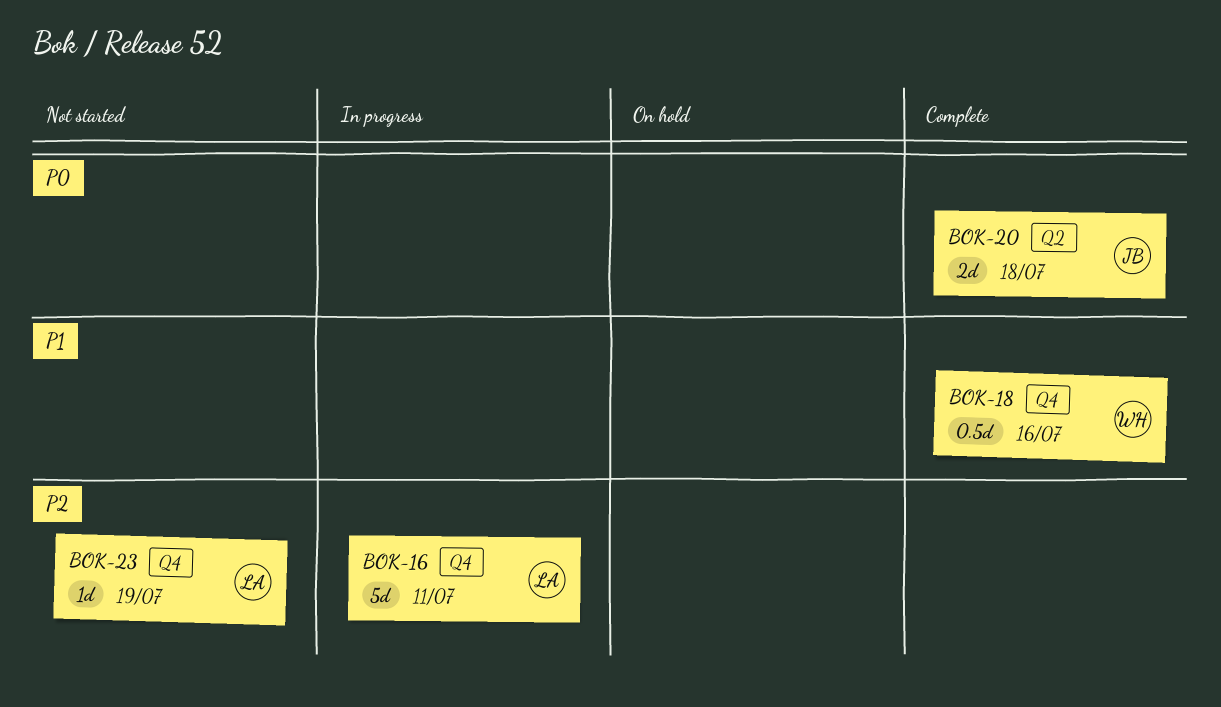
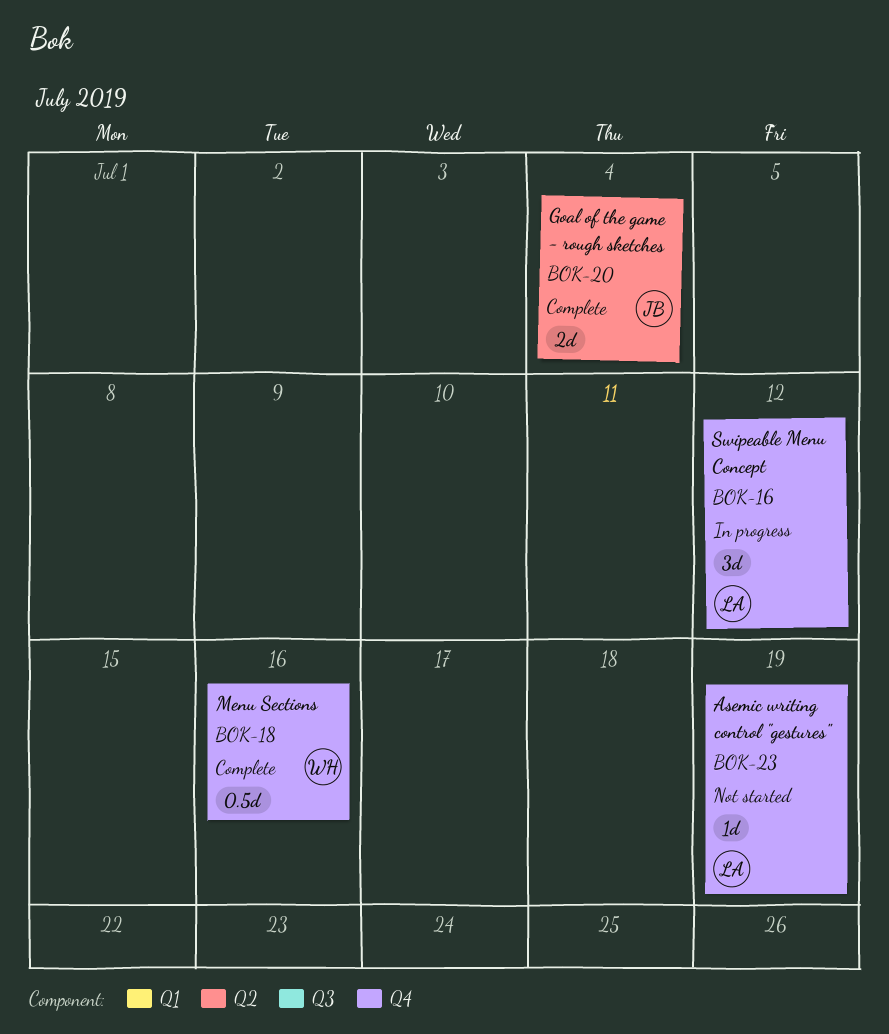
BOK-16, estimate: 5d -> 3d
BOK-16, due: Jul 11 -> Jul 12
BOK-20, due: Jul 18 -> Jul 4

